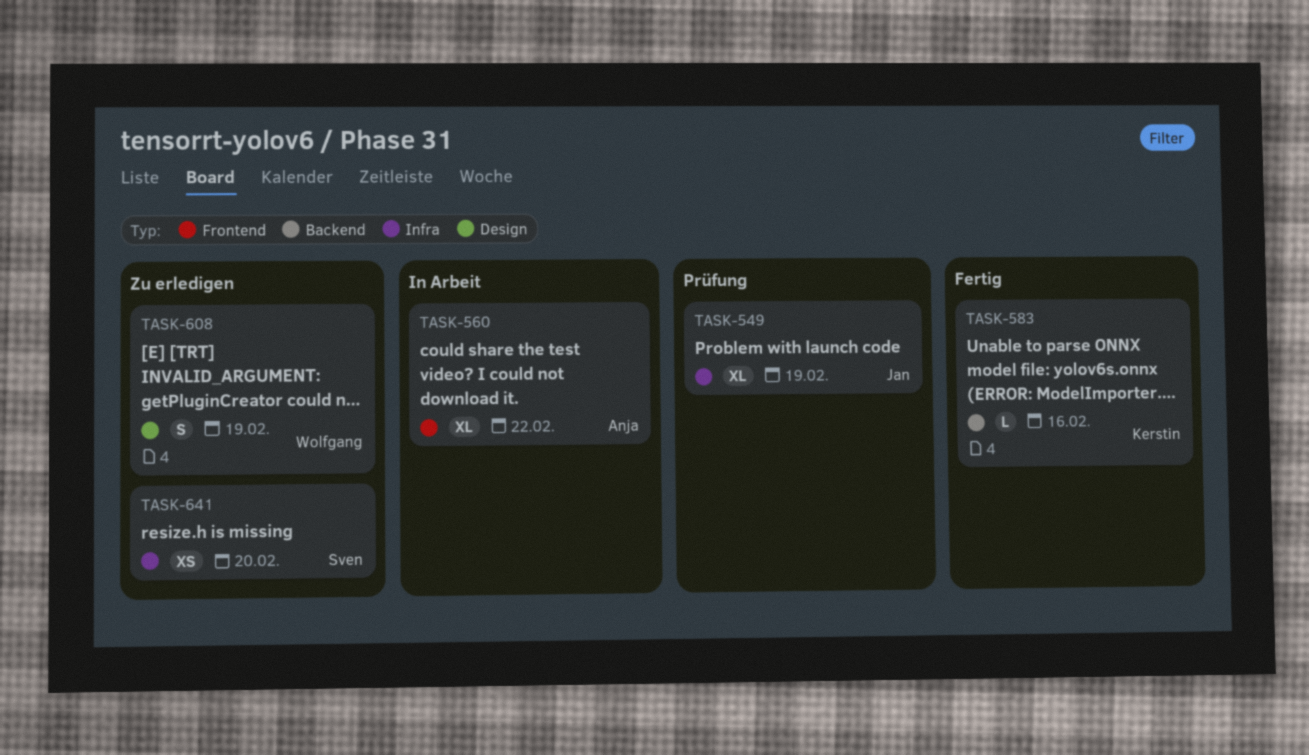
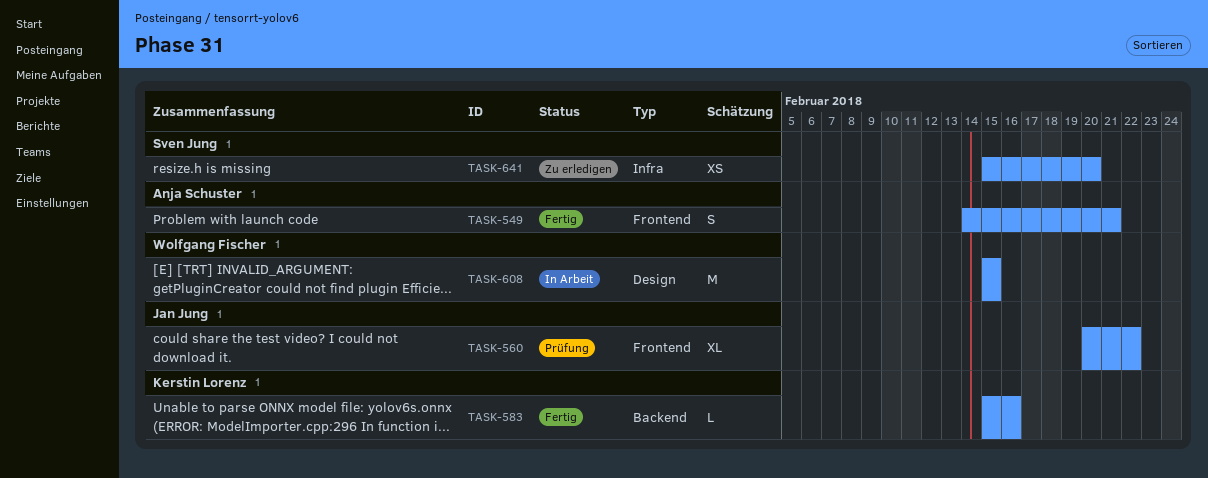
TASK-549, status: Prüfung -> Fertig
TASK-549, owner: Jan Jung -> Anja Schuster
TASK-549, label: Infra -> Frontend
TASK-549, estimate: XL -> S
TASK-549, due: Feb 19 -> Feb 21
TASK-560, status: In Arbeit -> Prüfung
TASK-560, owner: Anja Schuster -> Jan Jung
TASK-608, status: Zu erledigen -> In Arbeit
TASK-608, estimate: S -> M
TASK-608, due: Feb 19 -> Feb 15

